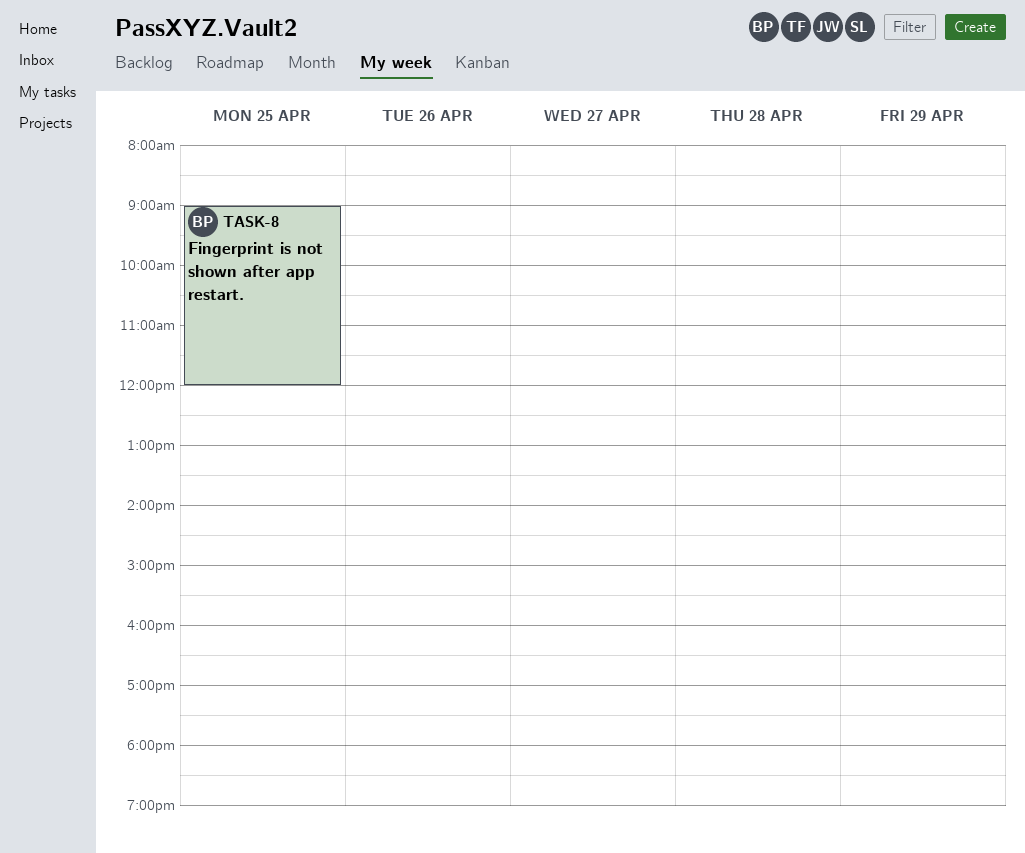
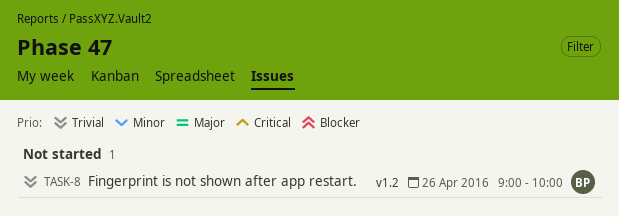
TASK-8, day: Apr 25 -> Apr 26
TASK-8, ends: 12:00 -> 10:00

